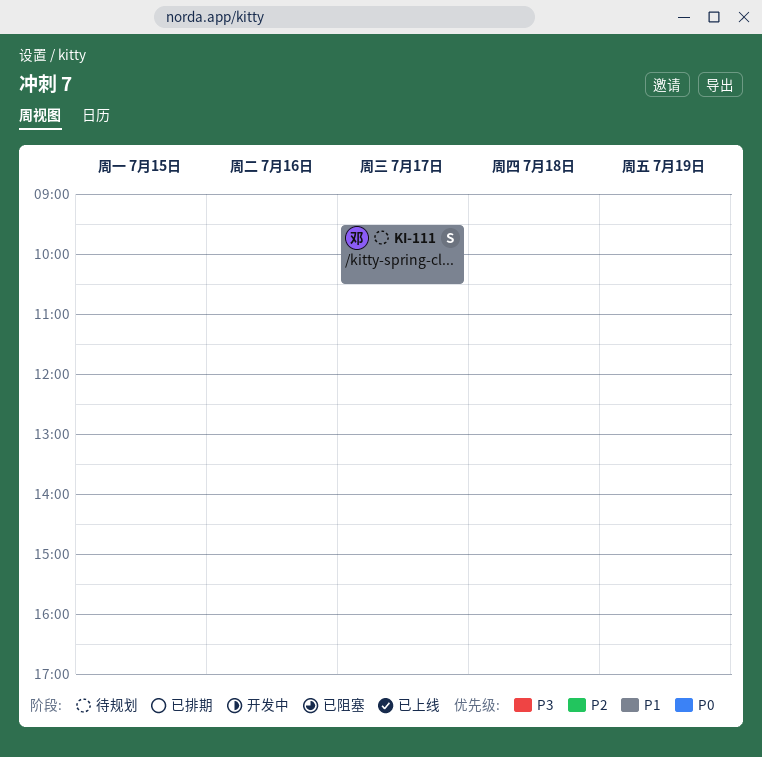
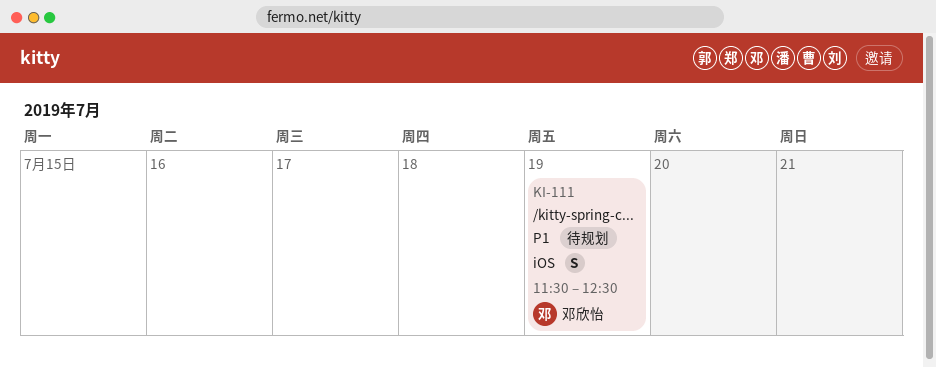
KI-111, day: Jul 17 -> Jul 19
KI-111, begins: 09:30 -> 11:30
KI-111, ends: 10:30 -> 12:30

